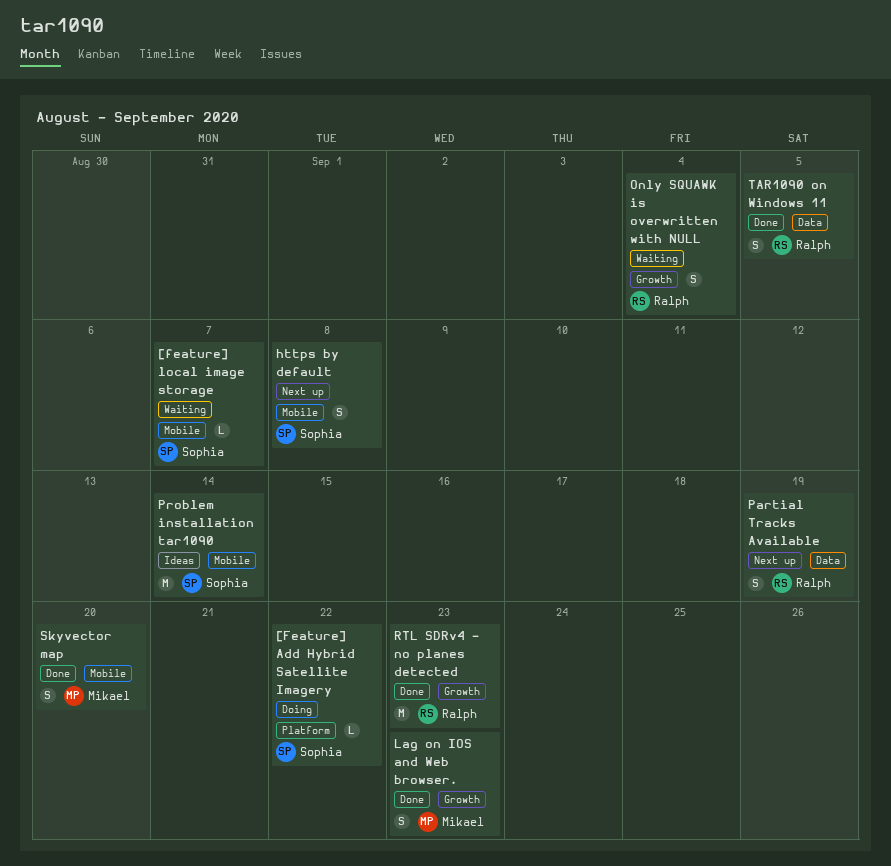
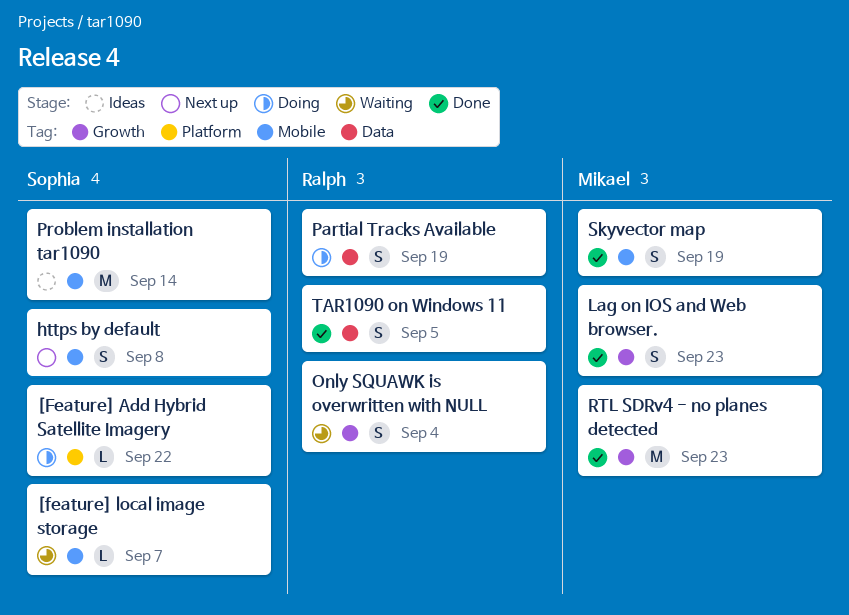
Partial Tracks Available, status: Next up -> Doing
RTL SDRv4 - no planes detected, owner: Ralph -> Mikael
Skyvector map, due: Sep 20 -> Sep 19

